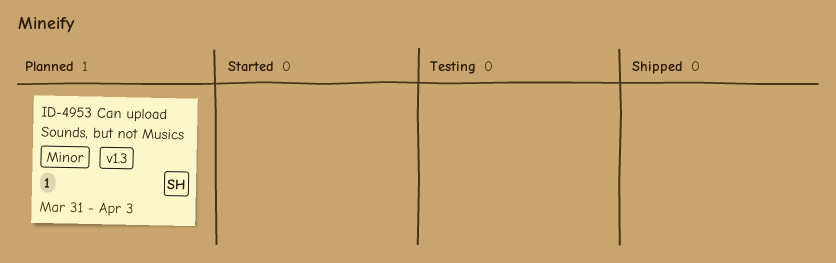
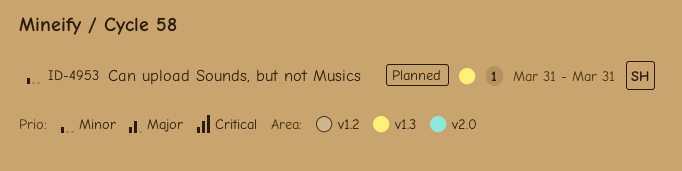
ID-4953, due: Apr 3 -> Mar 31

